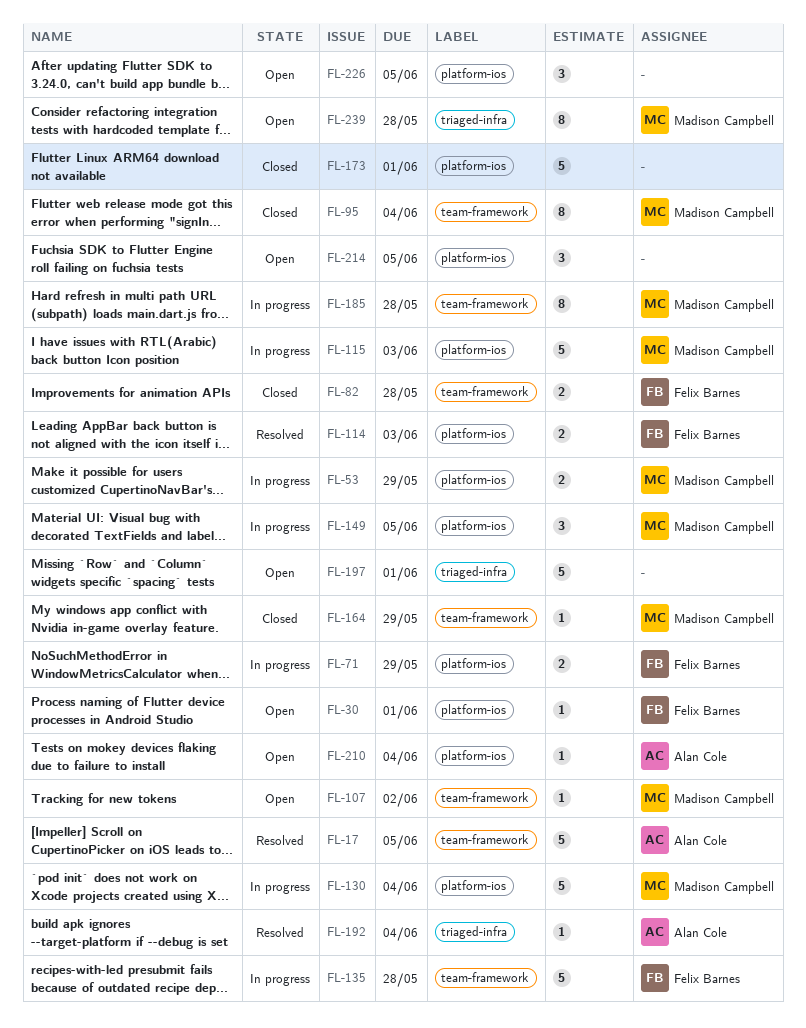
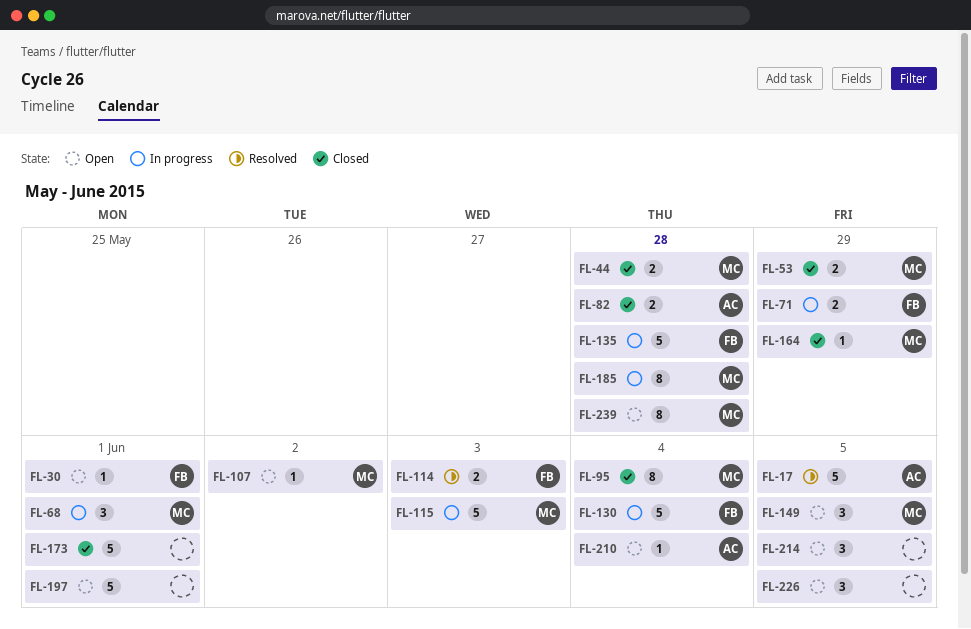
FL-44: none -> present
FL-53, status: In progress -> Closed
FL-68: none -> present
FL-82, owner: Felix Barnes -> Alan Cole
FL-130, owner: Madison Campbell -> Felix Barnes
FL-149, status: In progress -> Open
FL-192: present -> none

